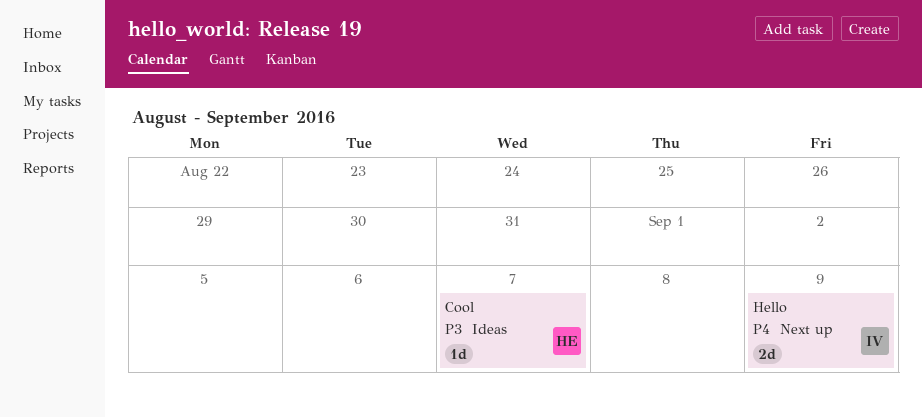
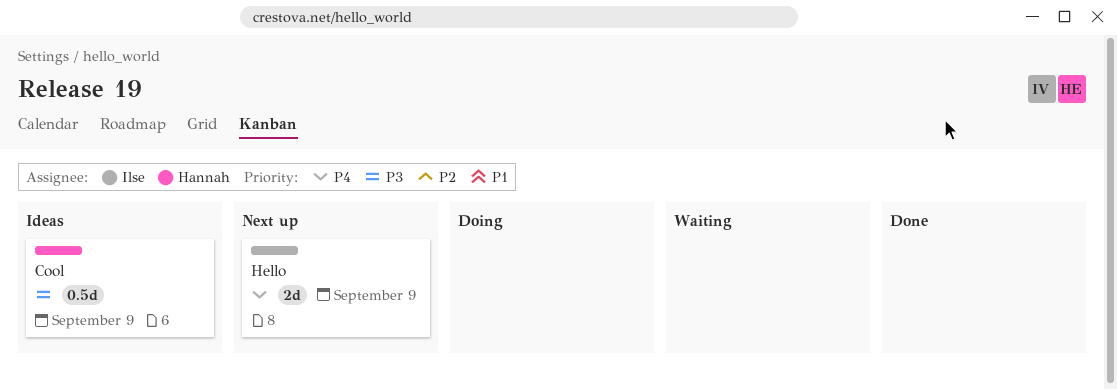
Cool, estimate: 1d -> 0.5d
Cool, due: Sep 7 -> Sep 9

